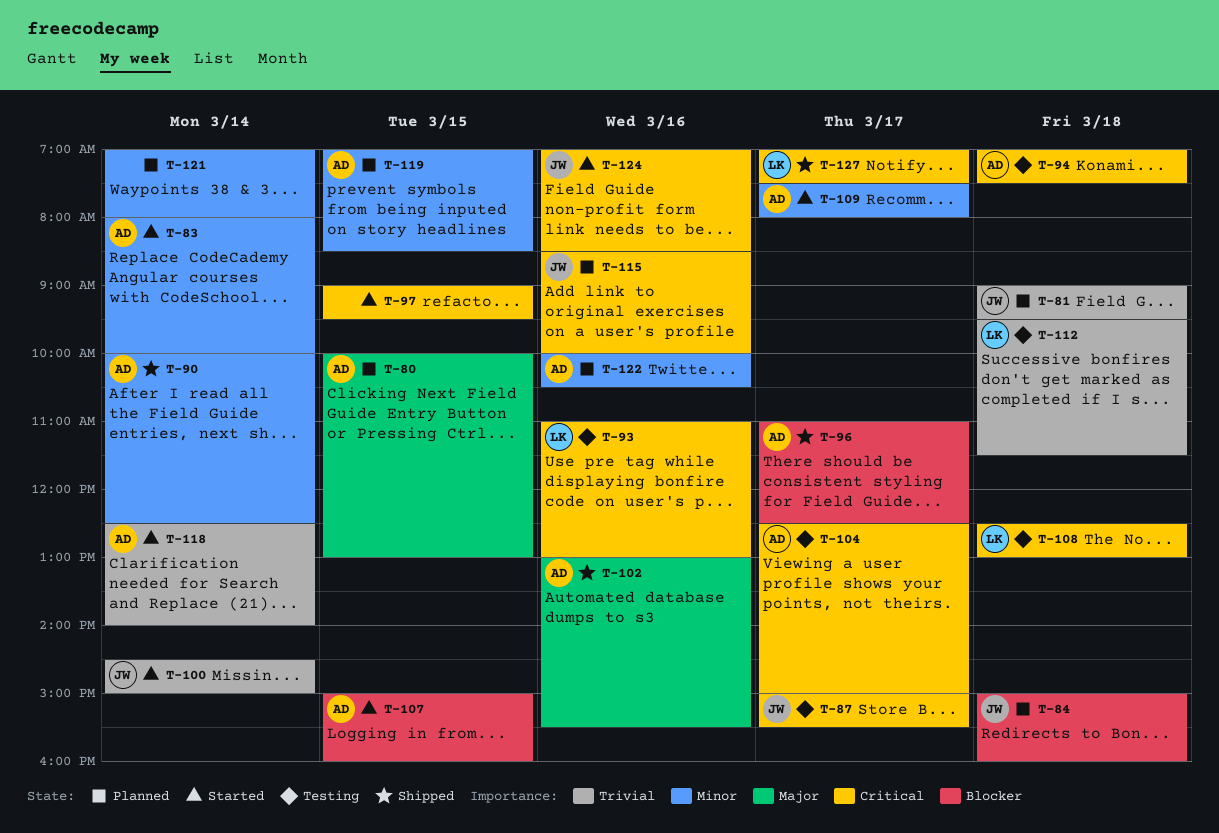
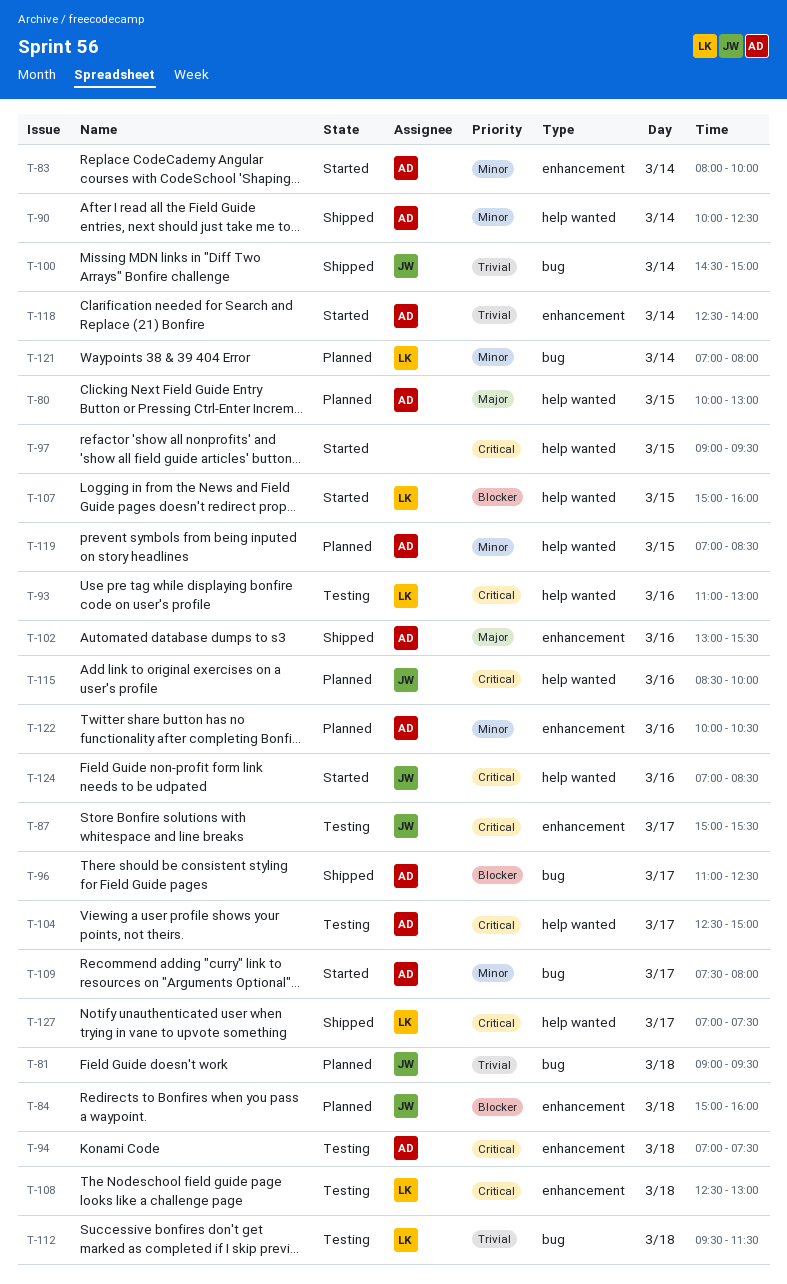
T-100, status: Started -> Shipped
T-107, owner: AD -> LK
T-121, owner: none -> LK

